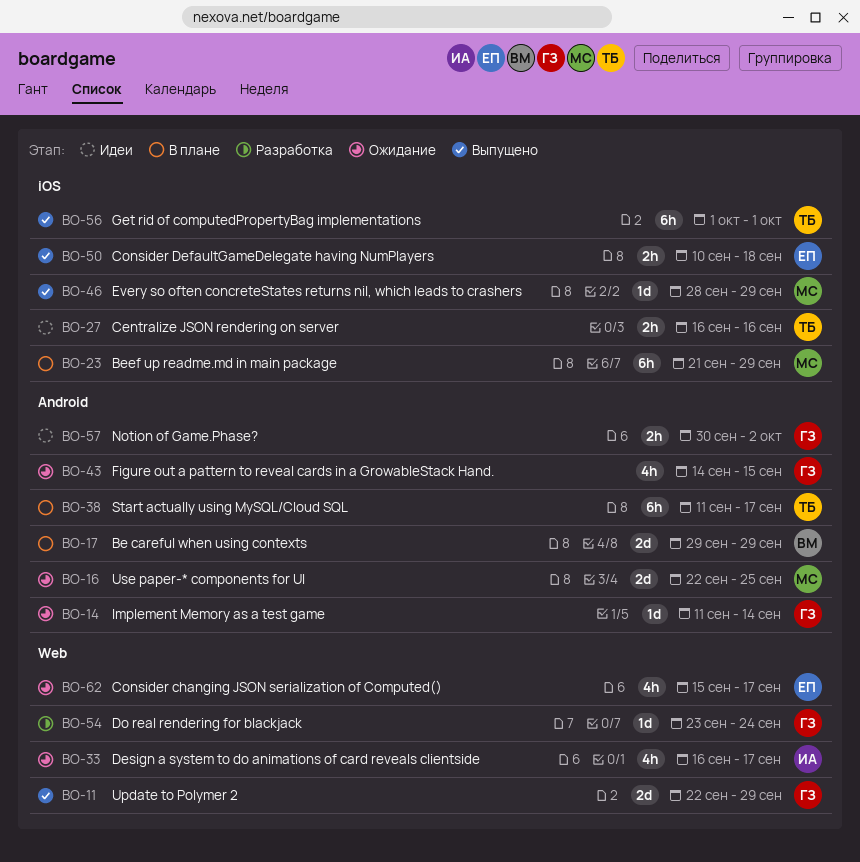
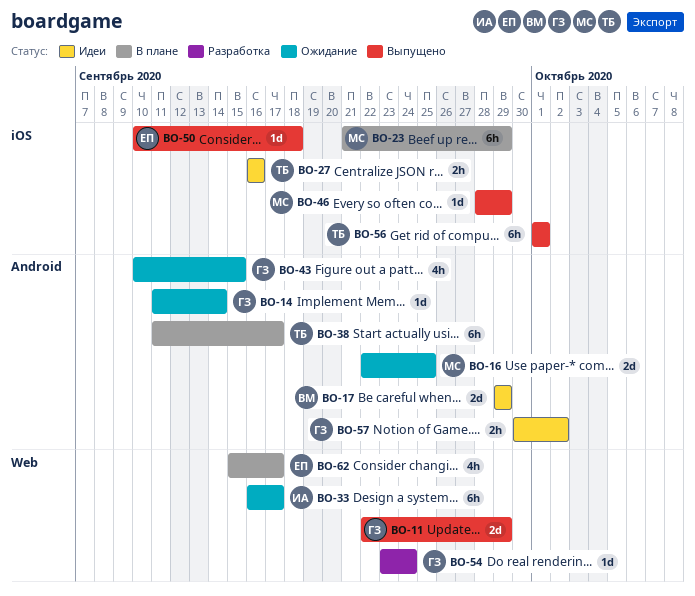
BO-17, status: В плане -> Идеи
BO-33, estimate: 4h -> 6h
BO-43, start: Sep 14 -> Sep 10
BO-50, estimate: 2h -> 1d
BO-62, status: Ожидание -> В плане

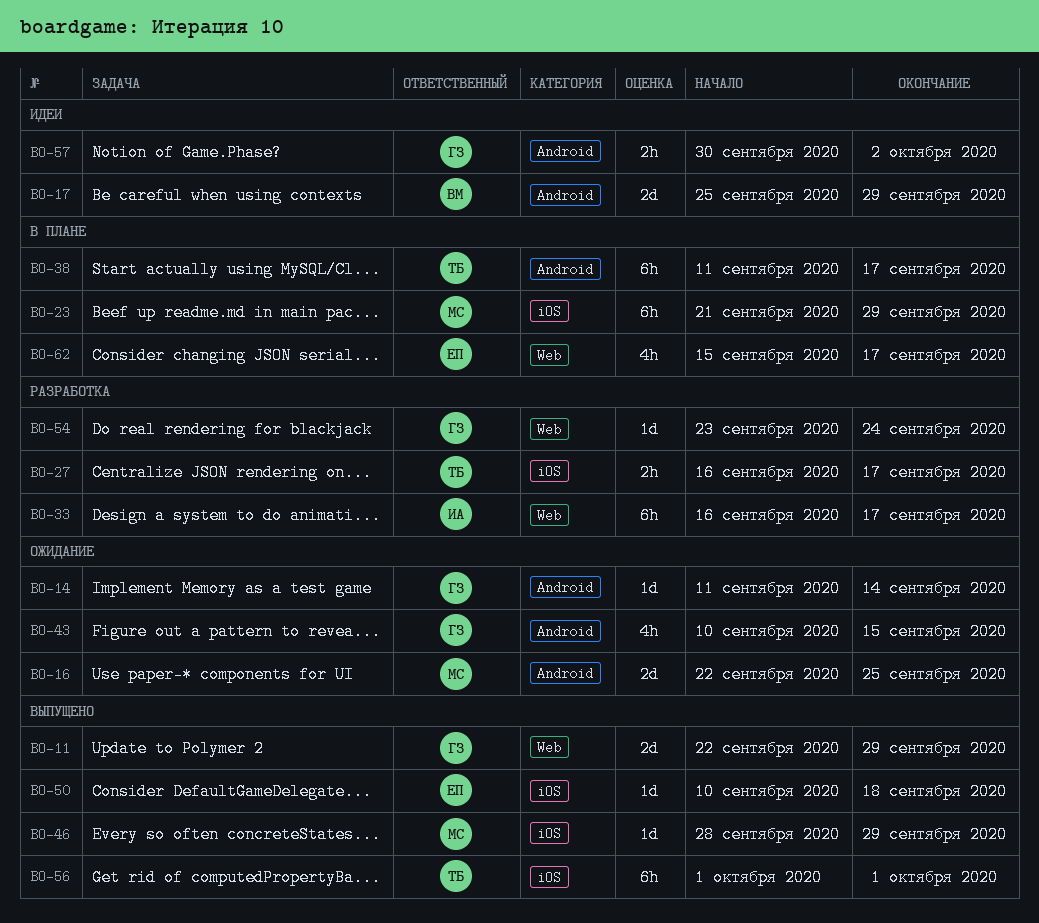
BO-17, start: Sep 29 -> Sep 25
BO-27, status: Идеи -> Разработка
BO-27, due: Sep 16 -> Sep 17
BO-33, status: Ожидание -> Разработка

